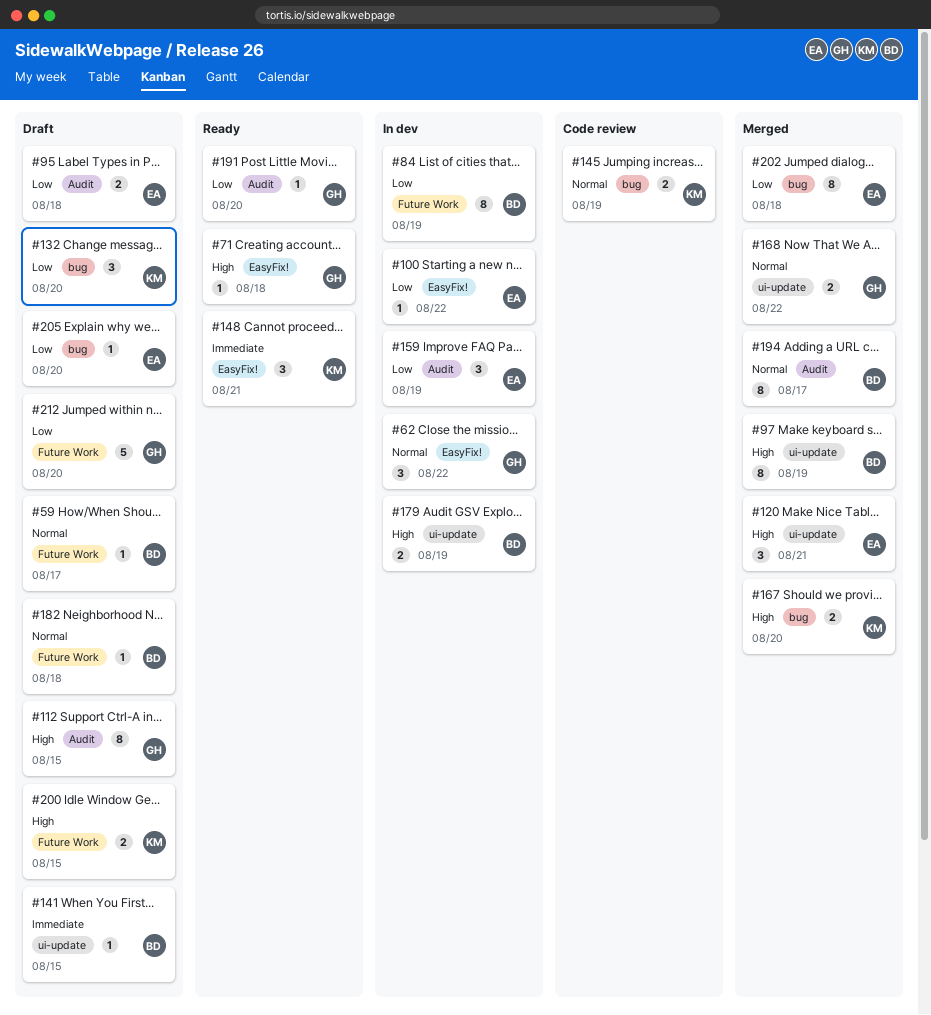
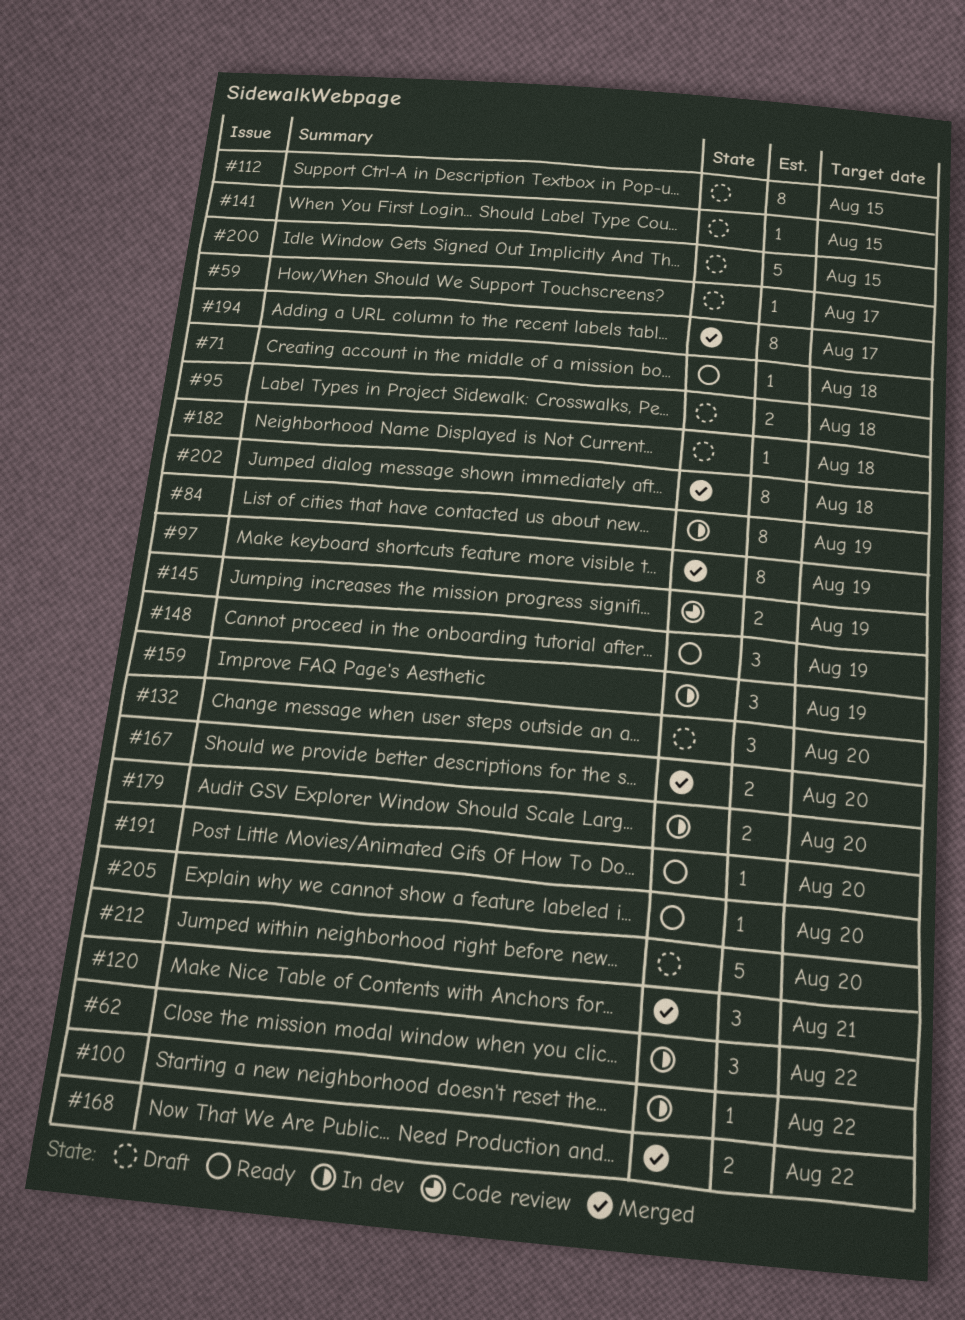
#148, due: Aug 21 -> Aug 19
#179, due: Aug 19 -> Aug 20
#200, estimate: 2 -> 5
#205, status: Draft -> Ready

